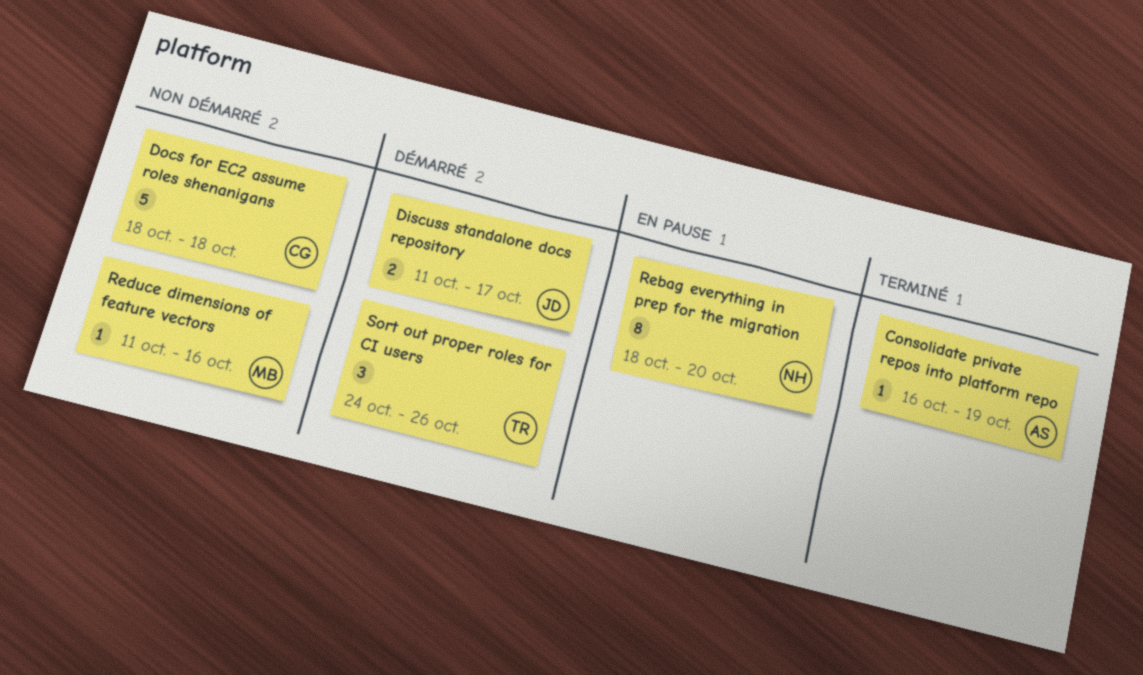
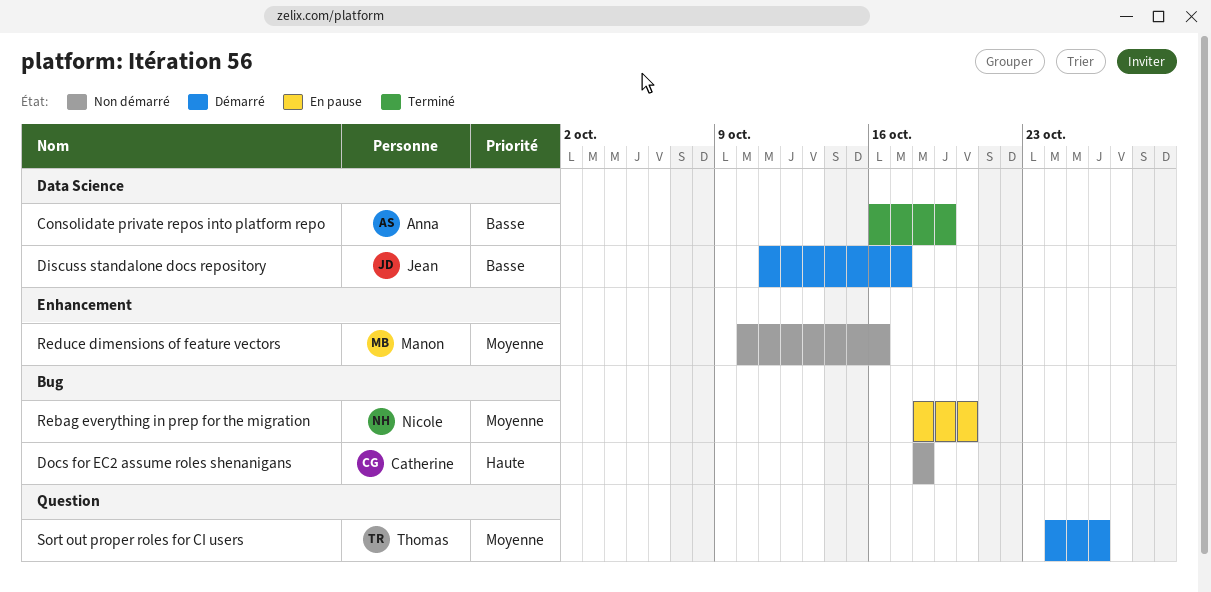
Reduce dimensions of feature vectors, start: Oct 11 -> Oct 10

